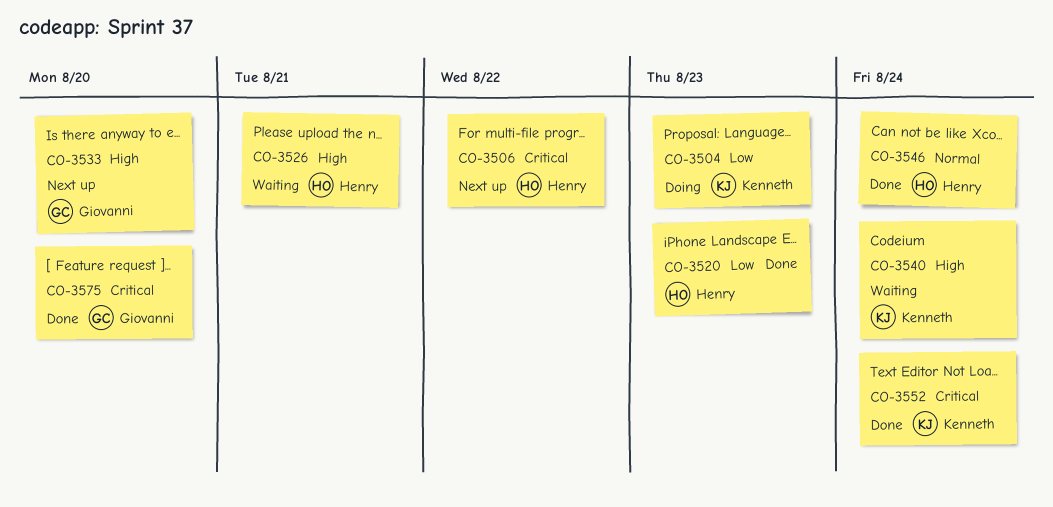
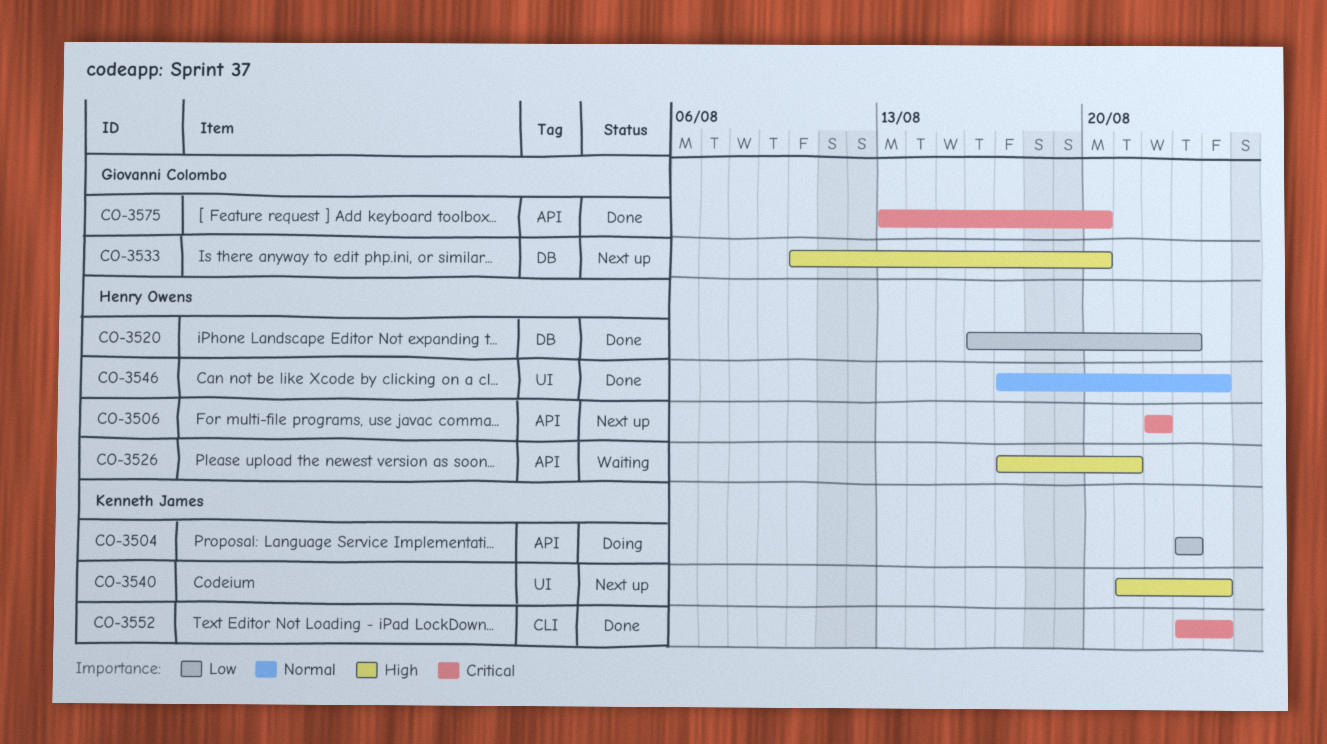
CO-3540, status: Waiting -> Next up

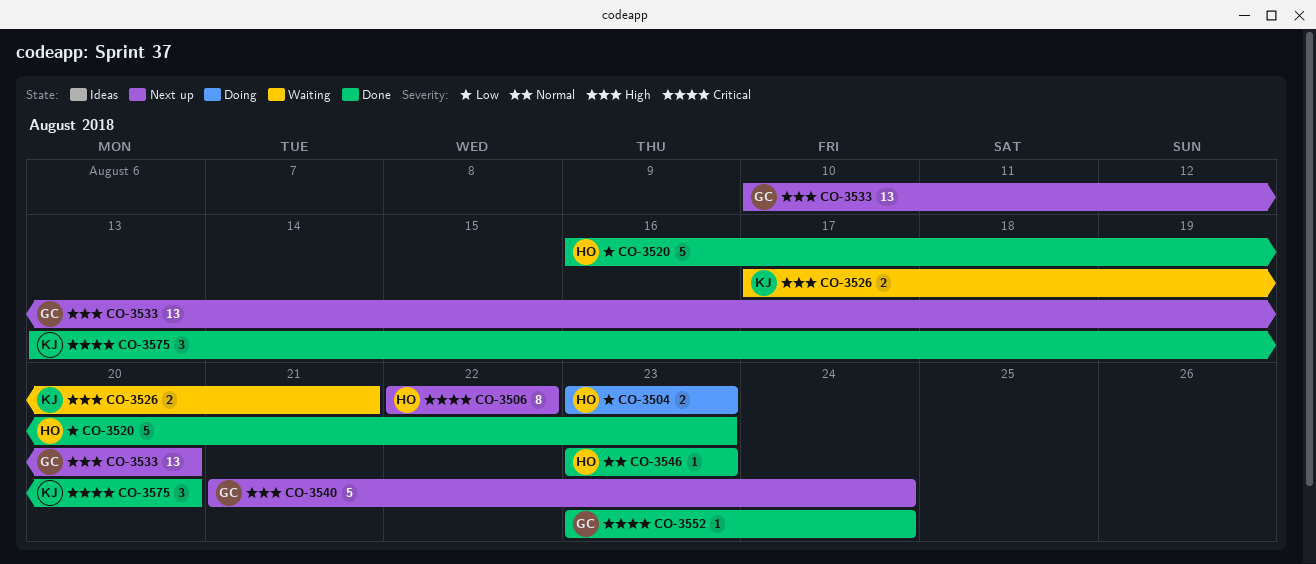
CO-3504, owner: Kenneth James -> Henry Owens
CO-3526, owner: Henry Owens -> Kenneth James
CO-3540, owner: Kenneth James -> Giovanni Colombo
CO-3546, start: Aug 17 -> Aug 23
CO-3546, due: Aug 24 -> Aug 23
CO-3552, owner: Kenneth James -> Giovanni Colombo
CO-3575, owner: Giovanni Colombo -> Kenneth James

